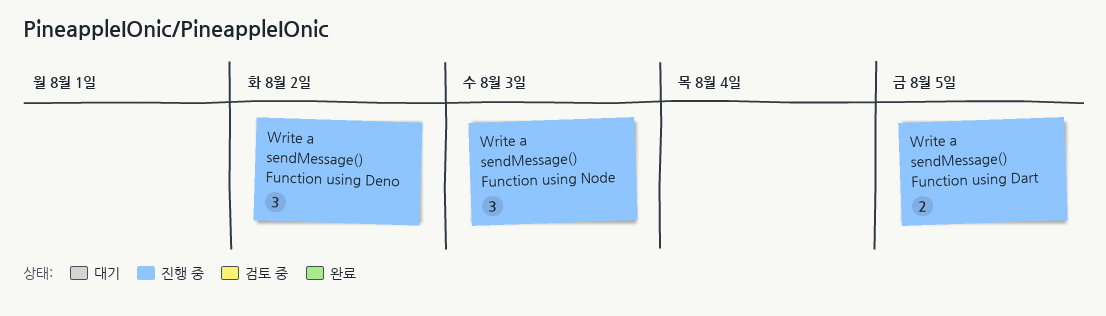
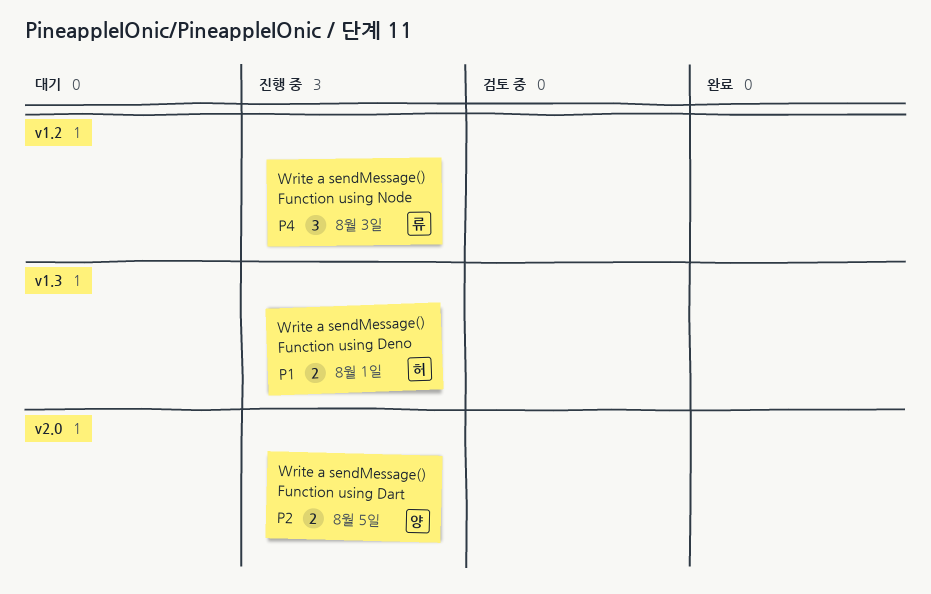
Write a sendMessage() Function using Deno, estimate: 3 -> 2
Write a sendMessage() Function using Deno, due: Aug 2 -> Aug 1

